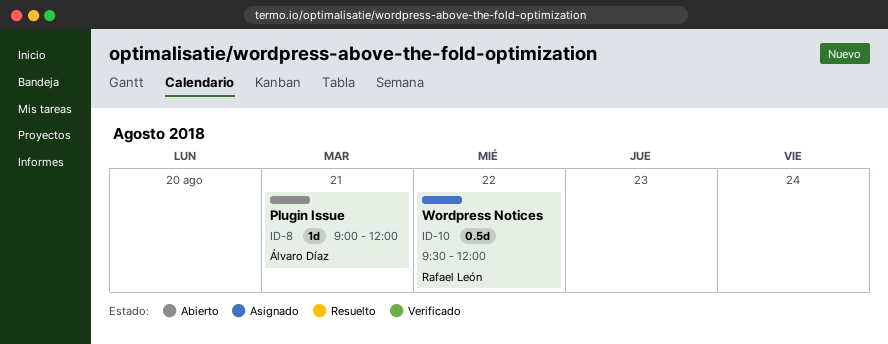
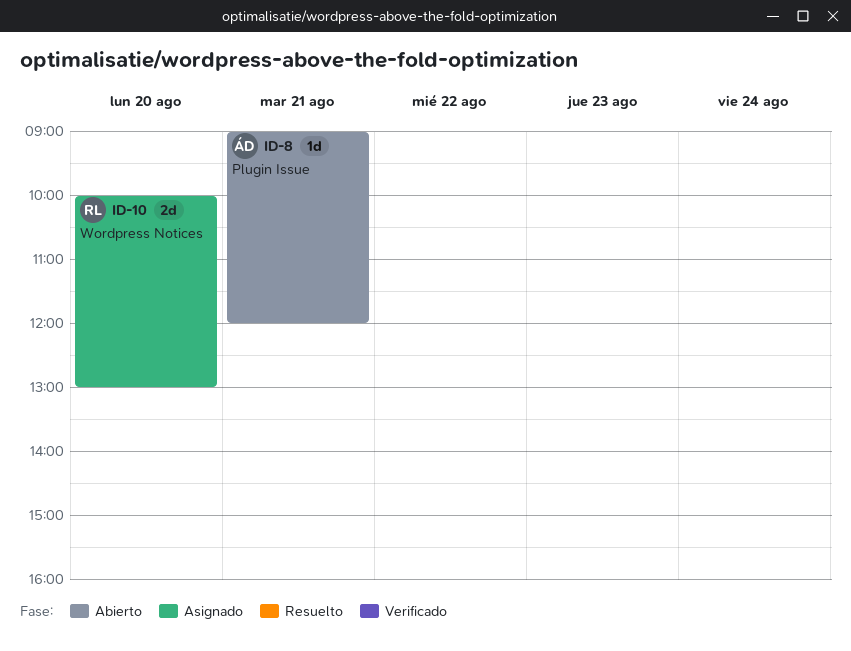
ID-10, estimate: 0.5d -> 2d
ID-10, day: Aug 22 -> Aug 20
ID-10, begins: 09:30 -> 10:00
ID-10, ends: 12:00 -> 13:00

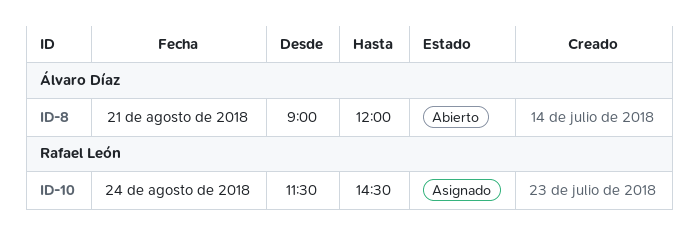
ID-10, day: Aug 20 -> Aug 24
ID-10, begins: 10:00 -> 11:30
ID-10, ends: 13:00 -> 14:30

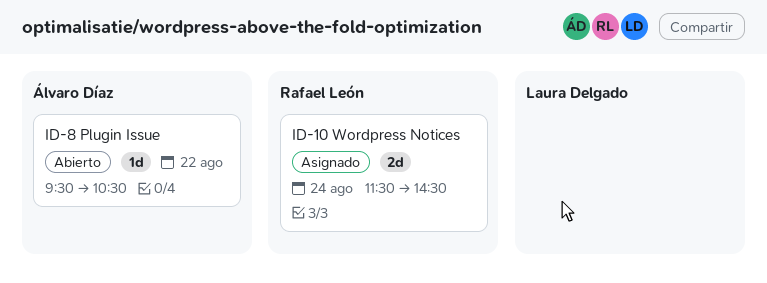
ID-8, day: Aug 21 -> Aug 22
ID-8, begins: 09:00 -> 09:30
ID-8, ends: 12:00 -> 10:30

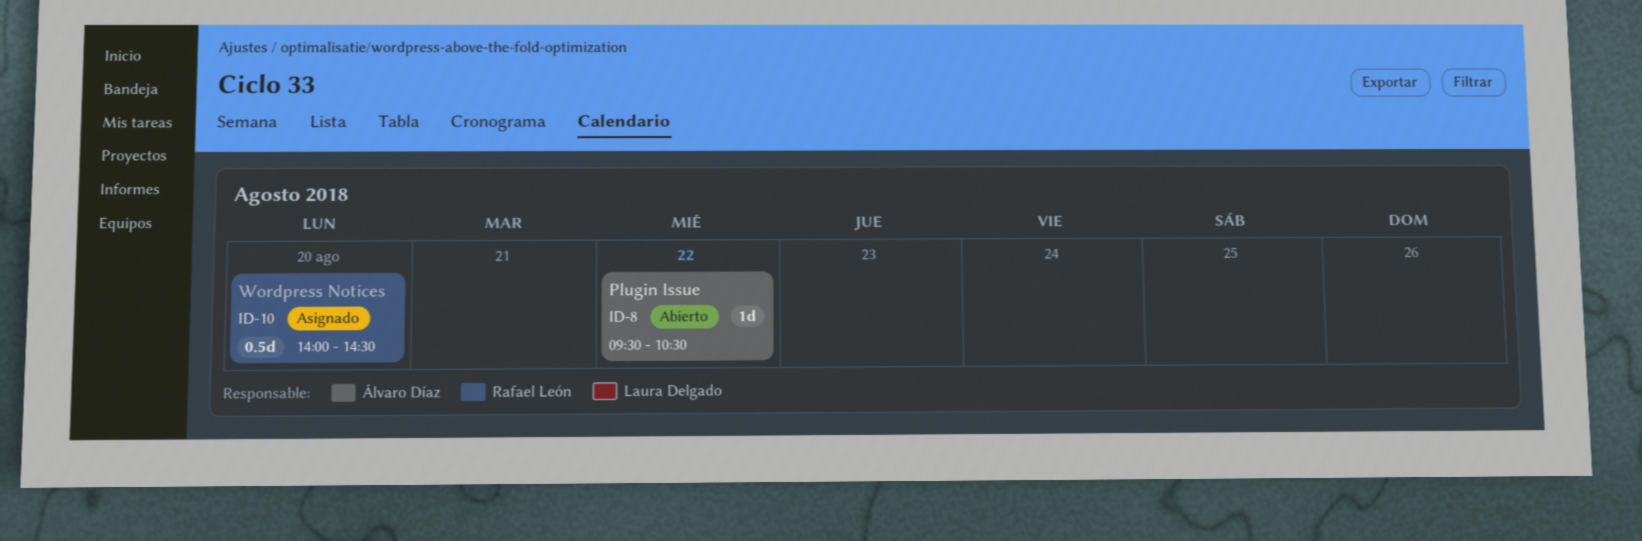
ID-10, estimate: 2d -> 0.5d
ID-10, day: Aug 24 -> Aug 20
ID-10, begins: 11:30 -> 14:00

